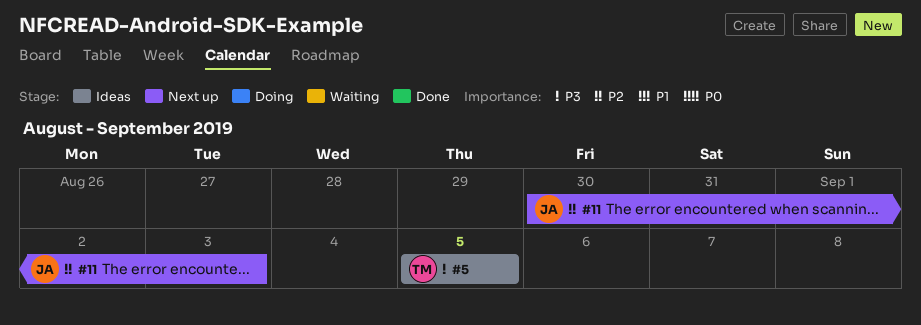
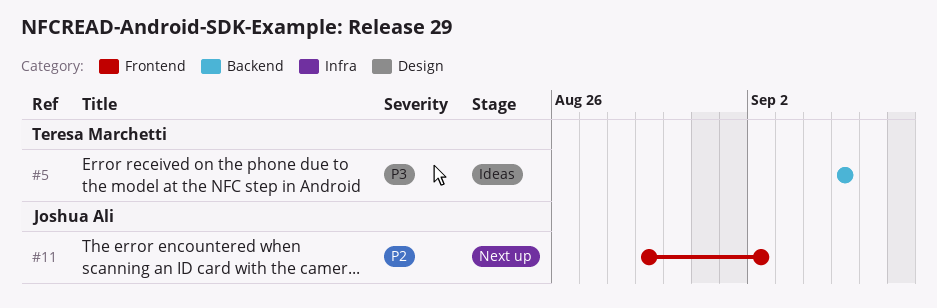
#11, start: Aug 30 -> Aug 29
#11, due: Sep 3 -> Sep 2

